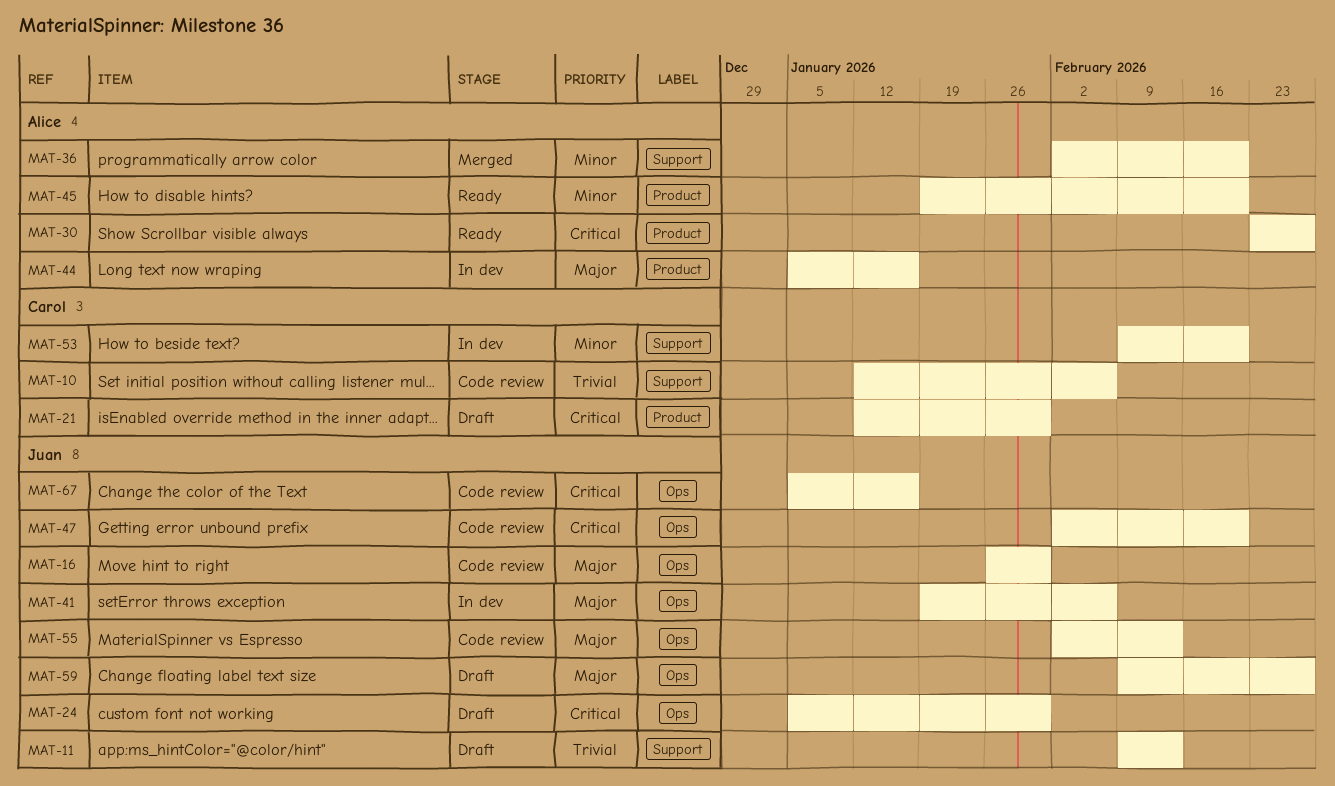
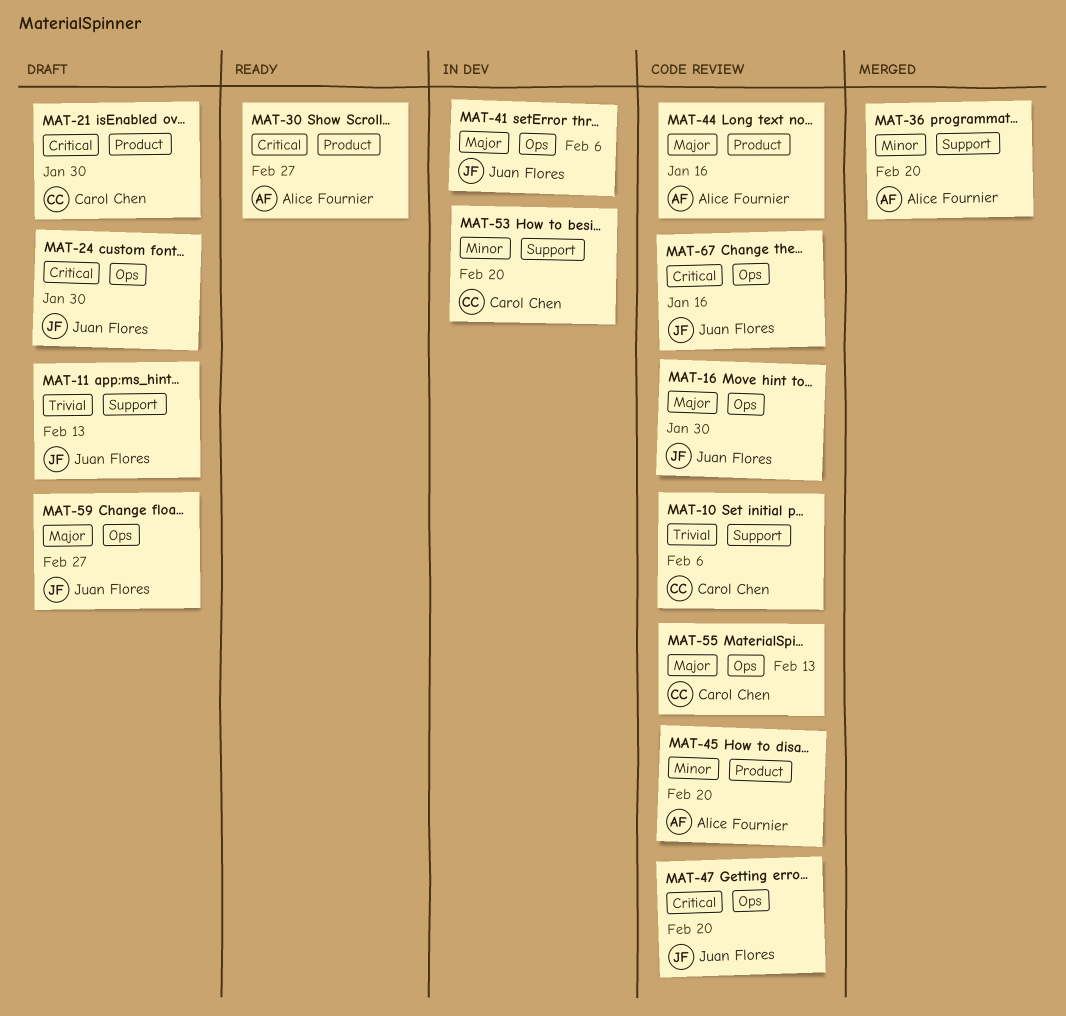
MAT-44, status: In dev -> Code review
MAT-45, status: Ready -> Code review
MAT-55, owner: Juan Flores -> Carol Chen

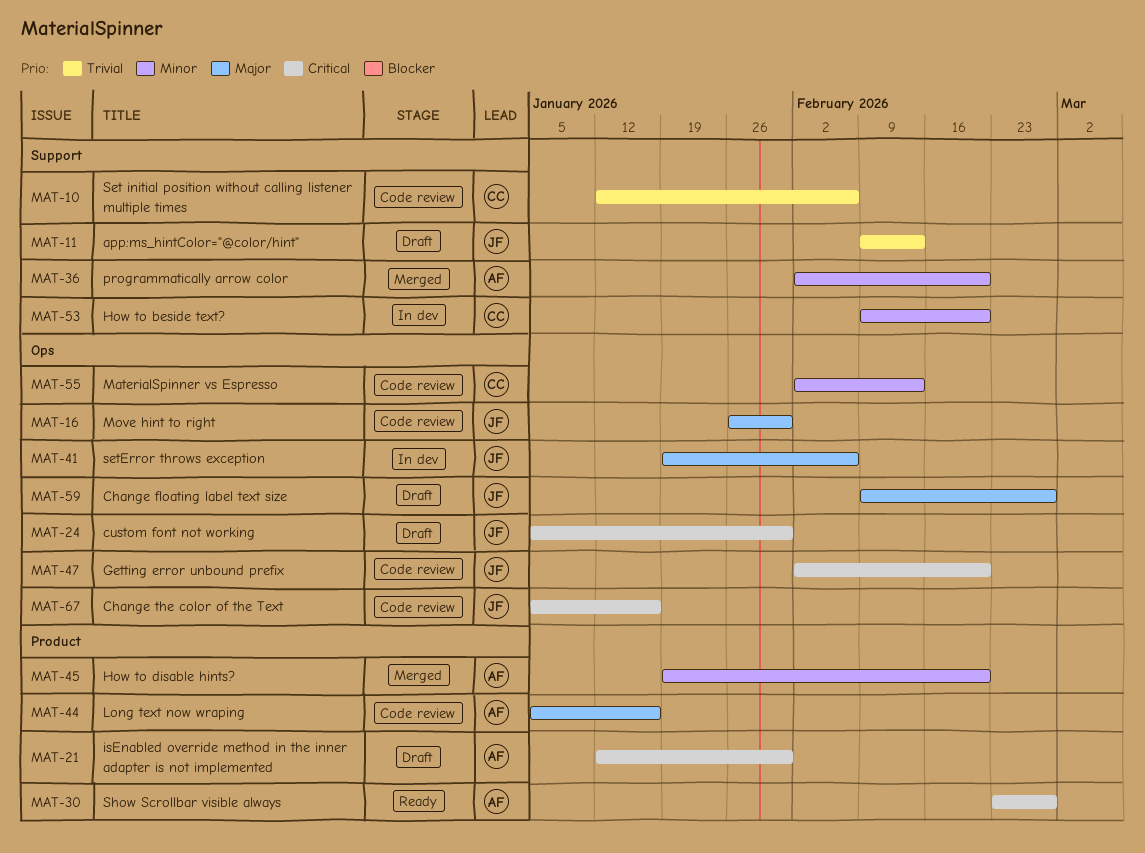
MAT-21, owner: Carol Chen -> Alice Fournier
MAT-45, status: Code review -> Merged
MAT-55, priority: Major -> Minor

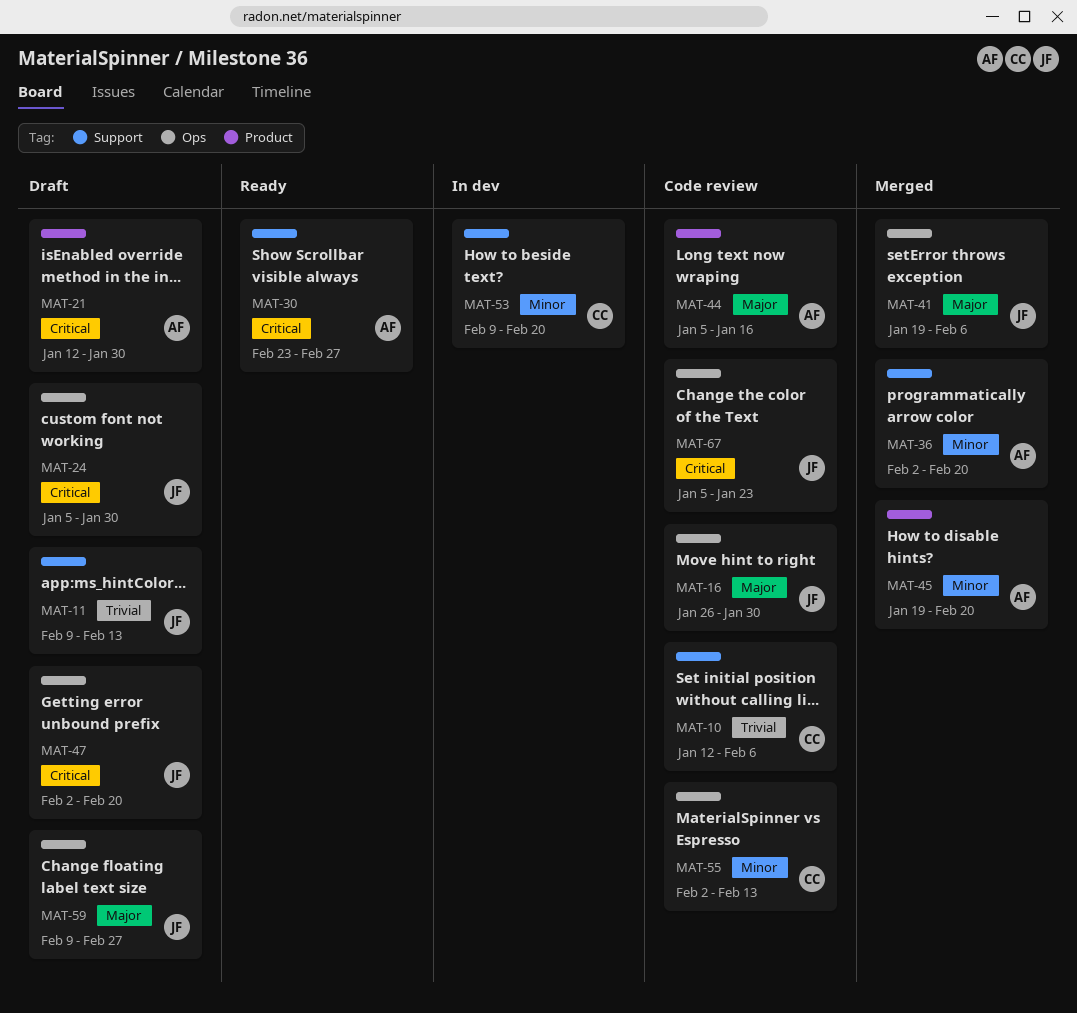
MAT-30, label: Product -> Support
MAT-41, status: In dev -> Merged
MAT-47, status: Code review -> Draft
MAT-67, due: Jan 16 -> Jan 23

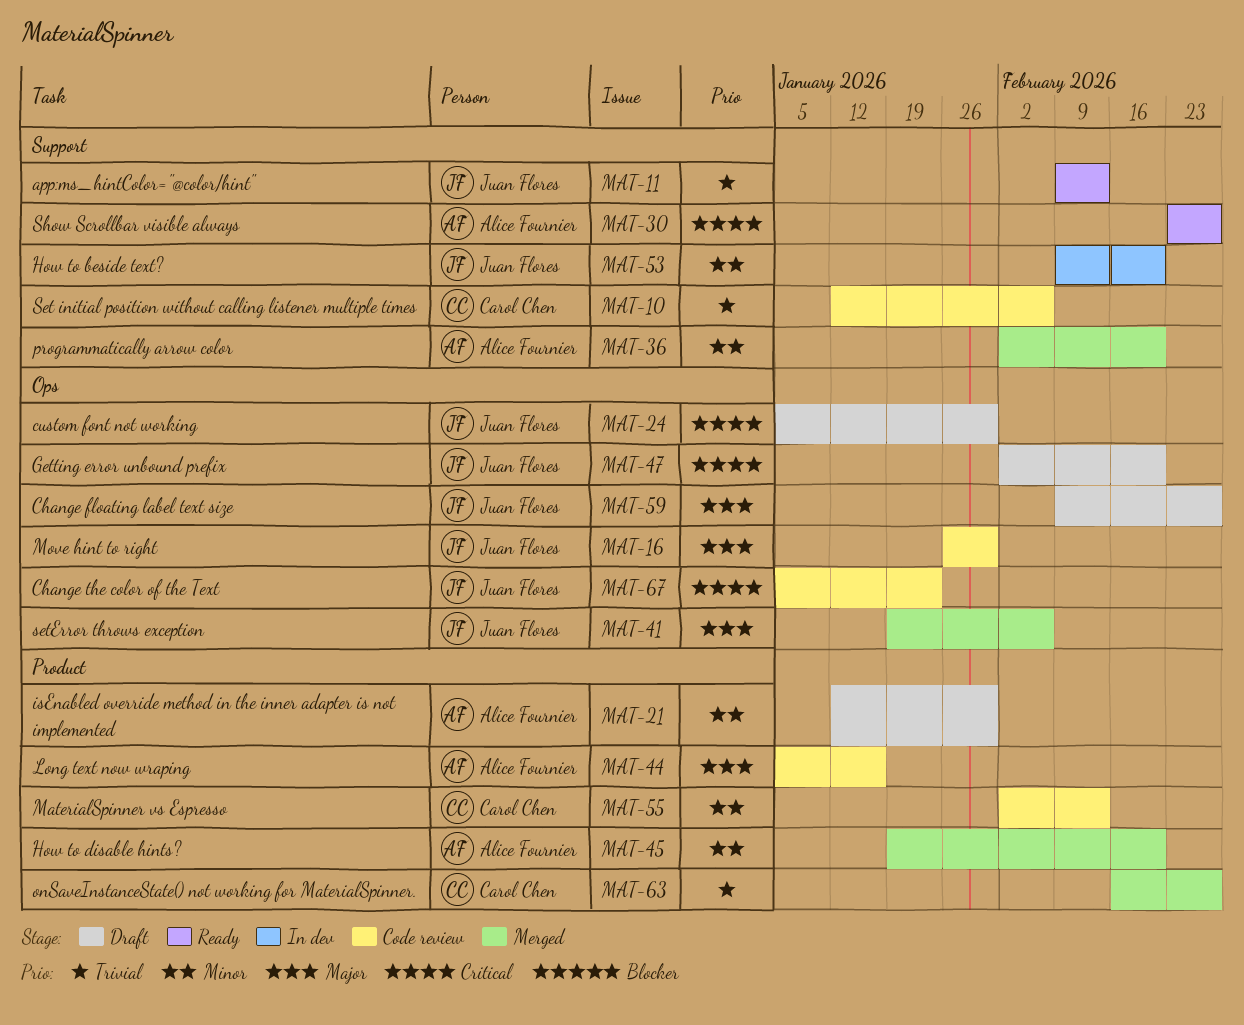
MAT-11, status: Draft -> Ready
MAT-21, priority: Critical -> Minor
MAT-53, owner: Carol Chen -> Juan Flores
MAT-55, label: Ops -> Product
MAT-63: none -> present

